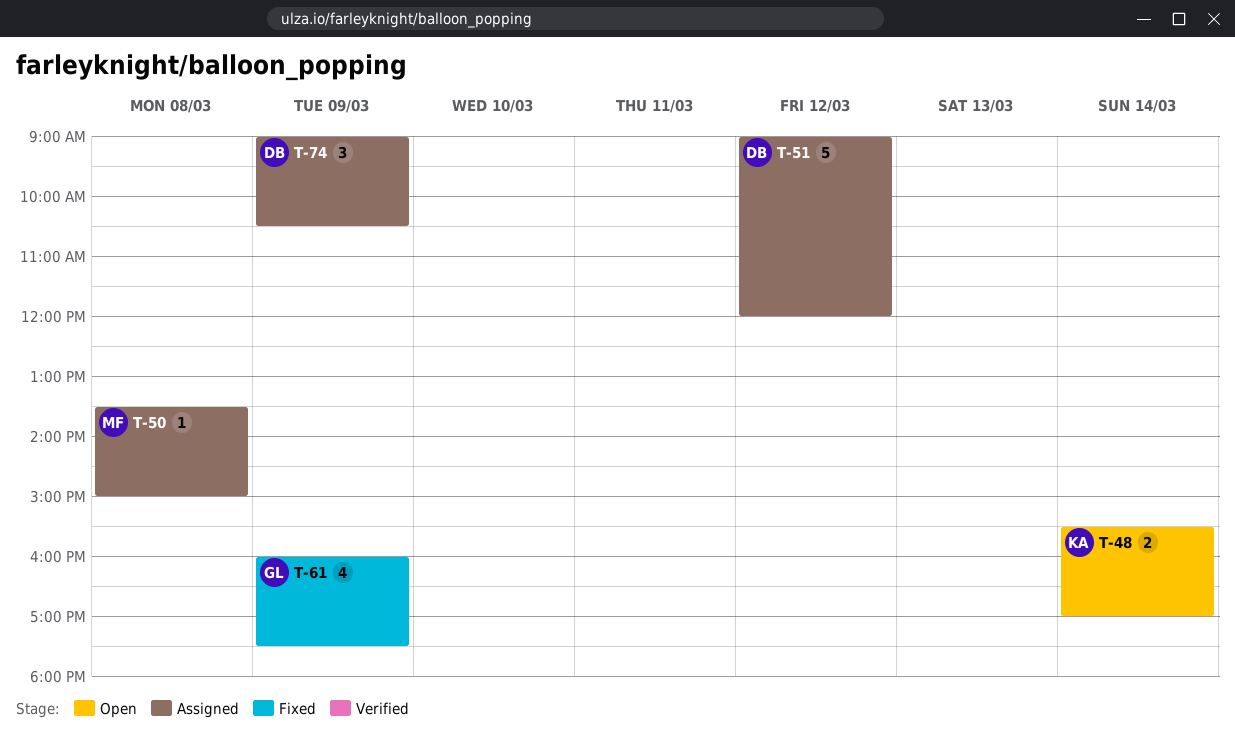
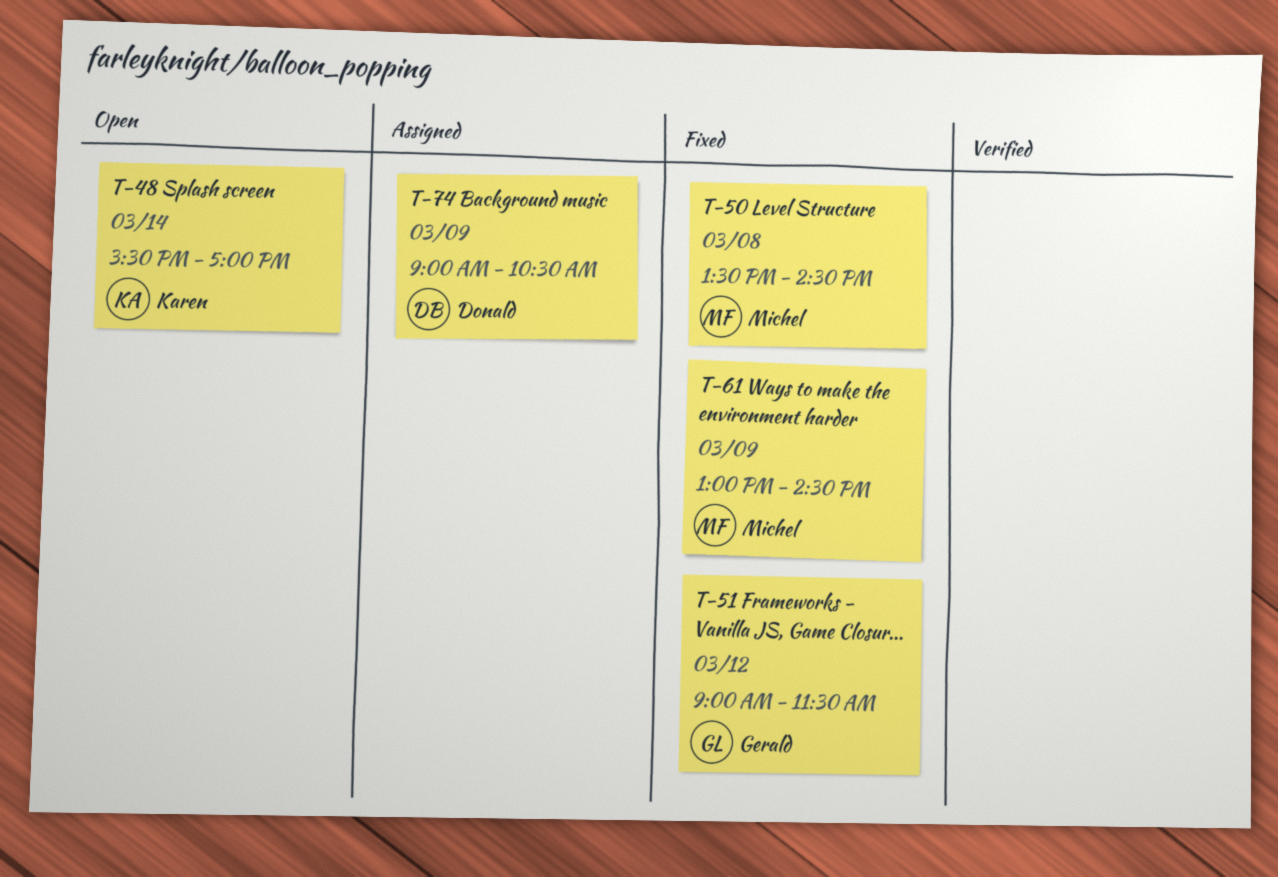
T-50, status: Assigned -> Fixed
T-50, ends: 15:00 -> 14:30
T-51, status: Assigned -> Fixed
T-51, owner: Donald -> Gerald
T-51, ends: 12:00 -> 11:30
T-61, owner: Gerald -> Michel
T-61, begins: 16:00 -> 13:00
T-61, ends: 17:30 -> 14:30

